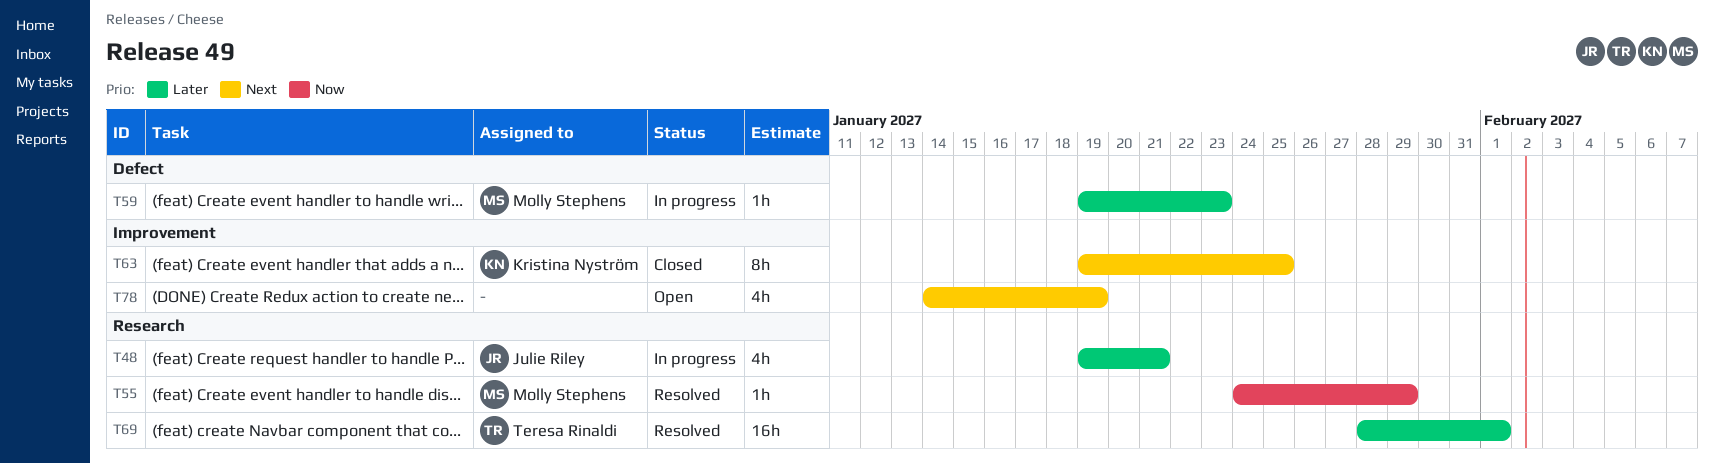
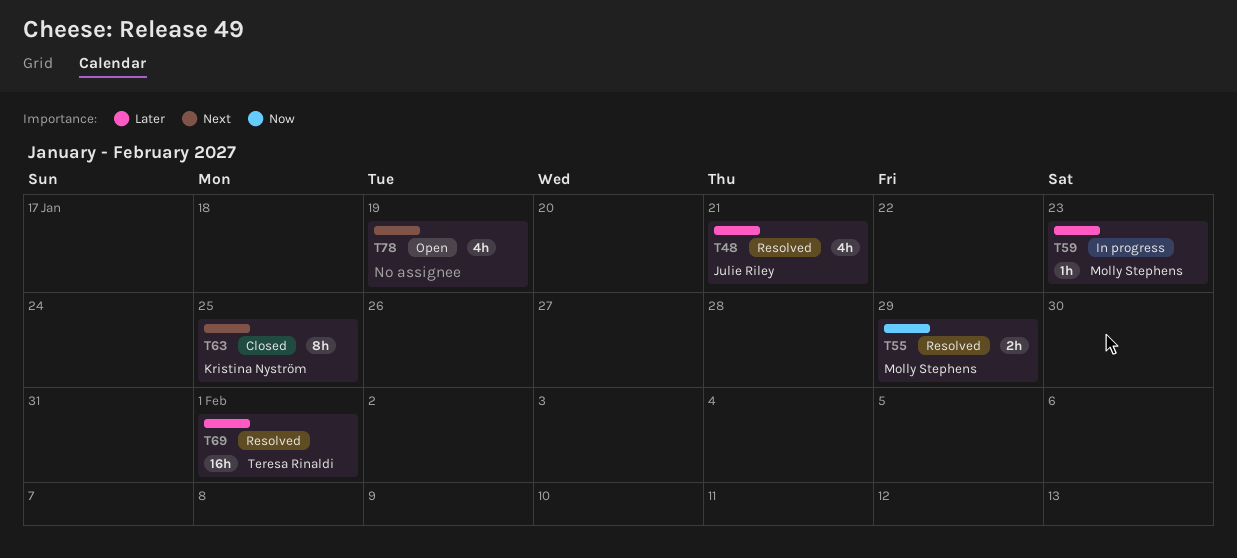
T48, status: In progress -> Resolved
T55, estimate: 1h -> 2h

